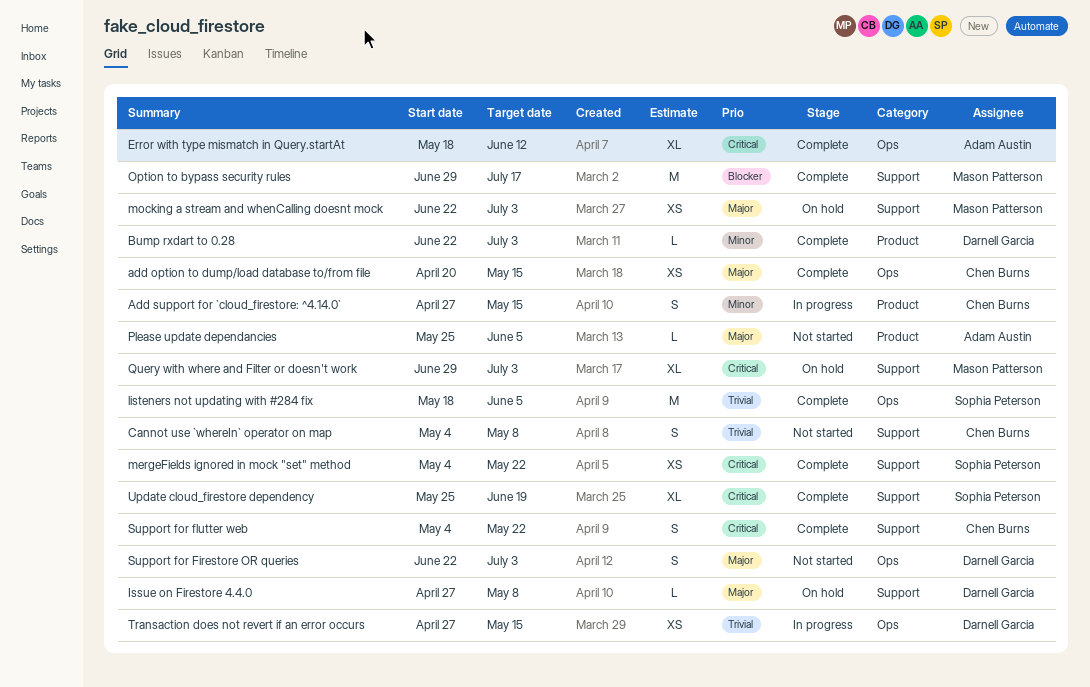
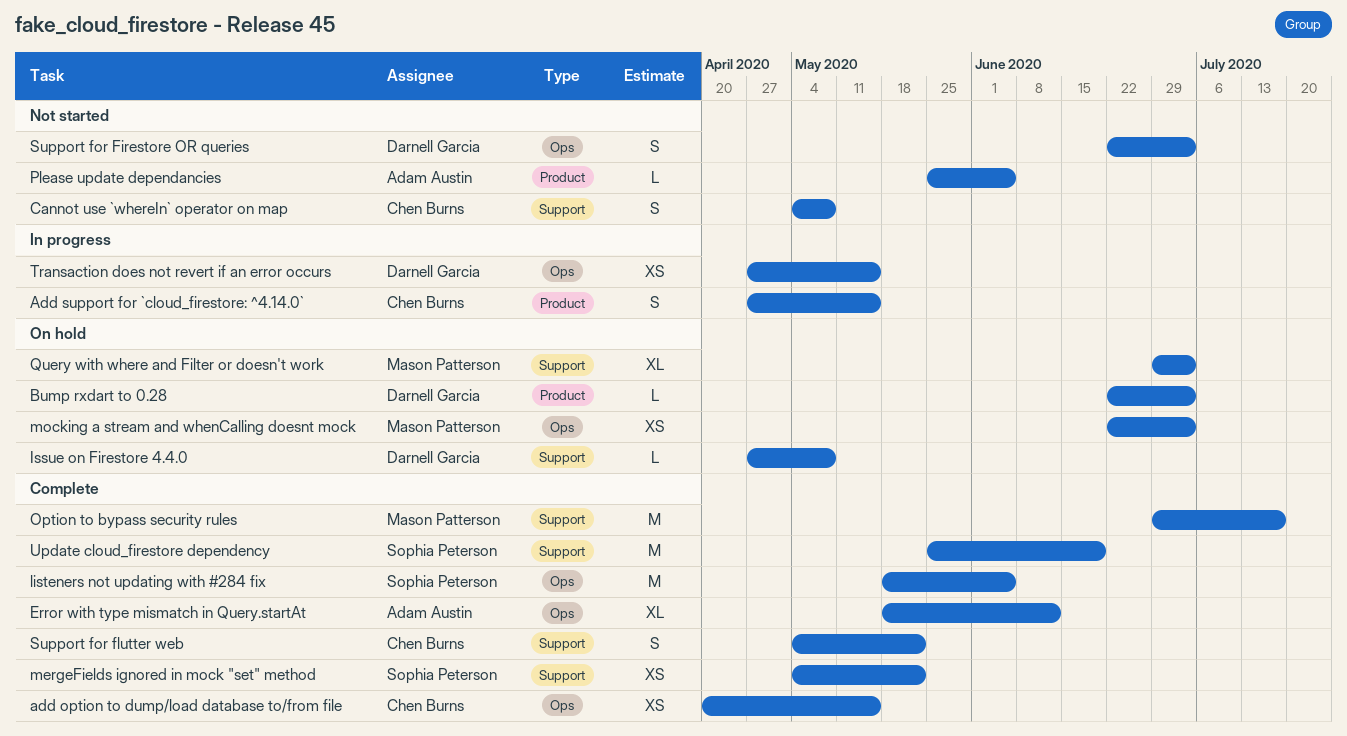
Bump rxdart to 0.28, status: Complete -> On hold
mocking a stream and whenCalling doesnt mock, label: Support -> Ops
Update cloud_firestore dependency, estimate: XL -> M

